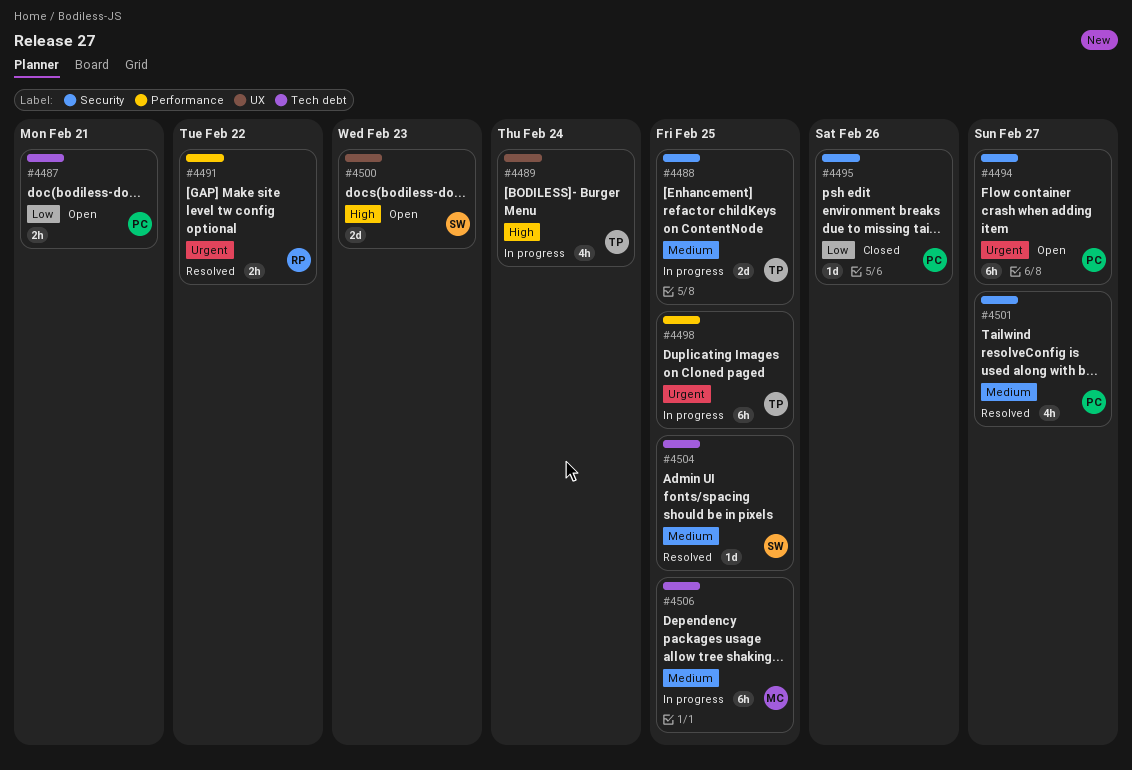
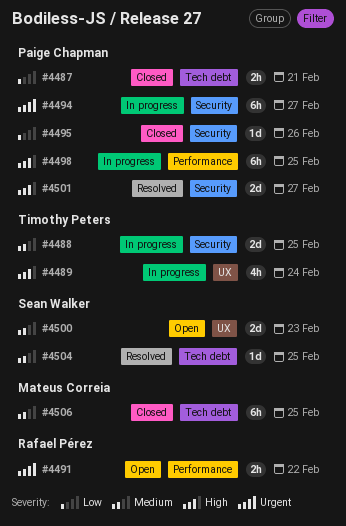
#4487, status: Open -> Closed
#4491, status: Resolved -> Open
#4494, status: Open -> In progress
#4498, owner: Timothy Peters -> Paige Chapman
#4498, priority: Urgent -> High
#4500, priority: High -> Medium
#4501, priority: Medium -> High
#4501, estimate: 4h -> 2d
#4506, status: In progress -> Closed

